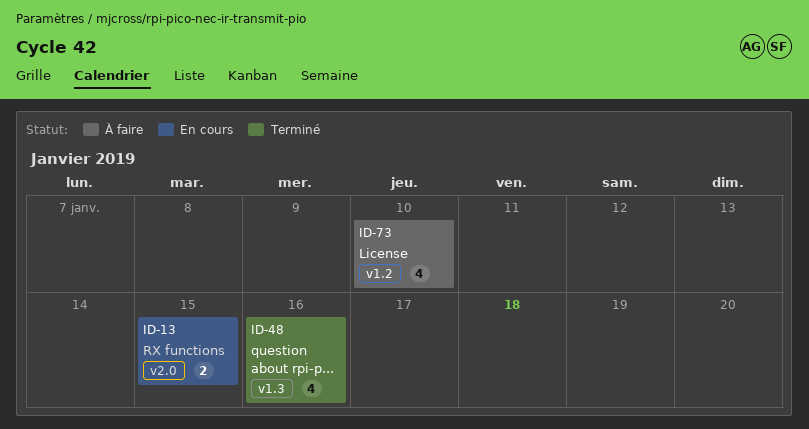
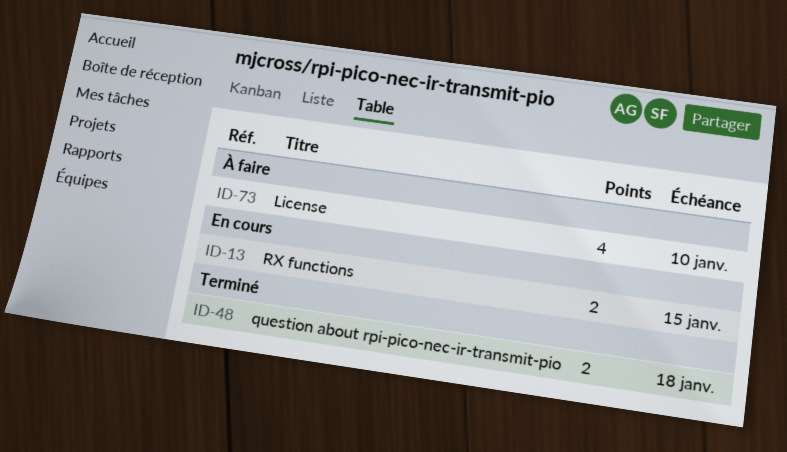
ID-48, estimate: 4 -> 2
ID-48, due: Jan 16 -> Jan 18

